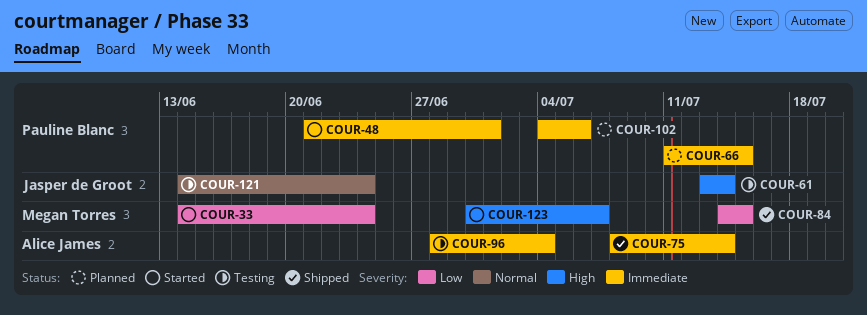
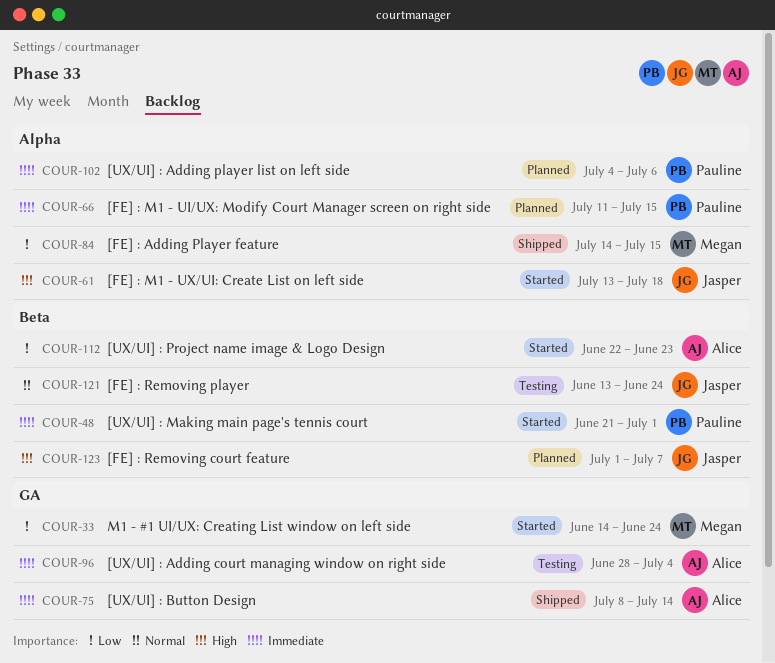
COUR-61, status: Testing -> Started
COUR-61, due: Jul 14 -> Jul 18
COUR-112: none -> present
COUR-121, start: Jun 14 -> Jun 13
COUR-123, status: Started -> Planned
COUR-123, owner: Megan Torres -> Jasper de Groot
COUR-123, start: Jun 30 -> Jul 1

